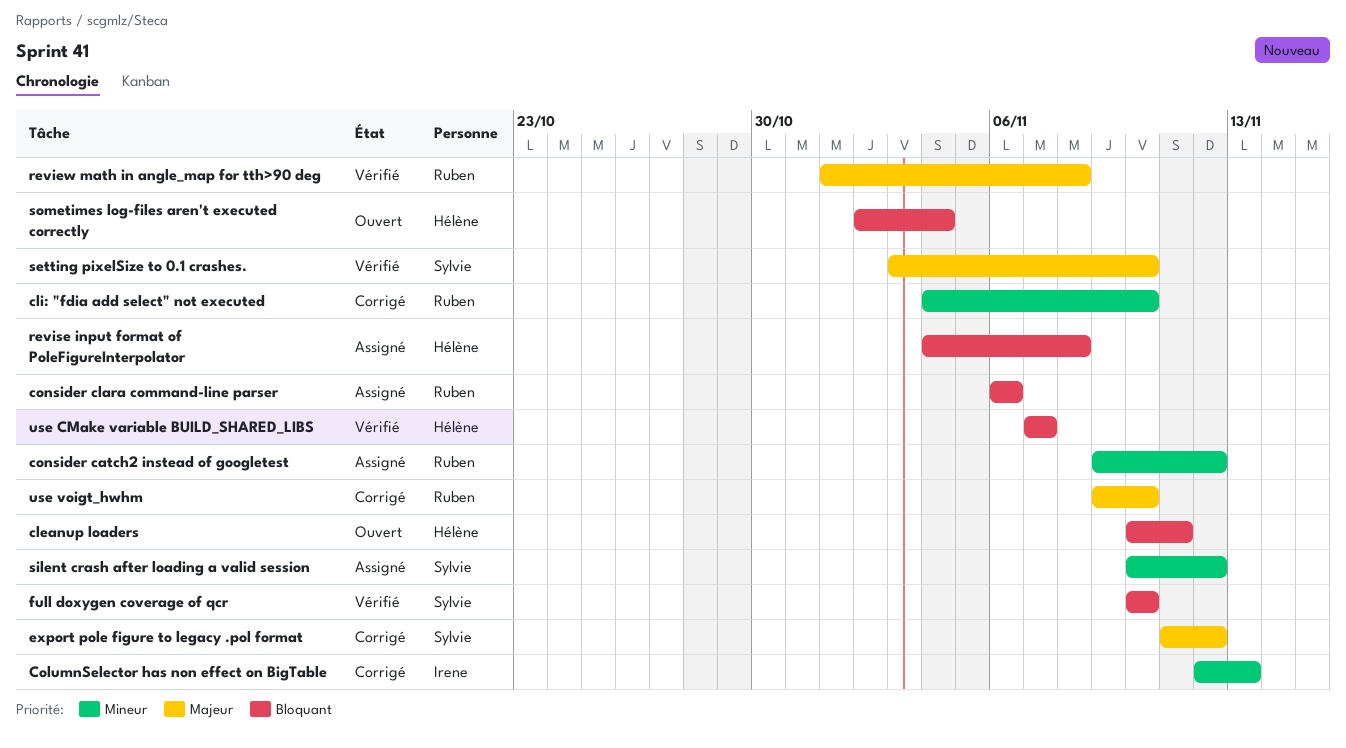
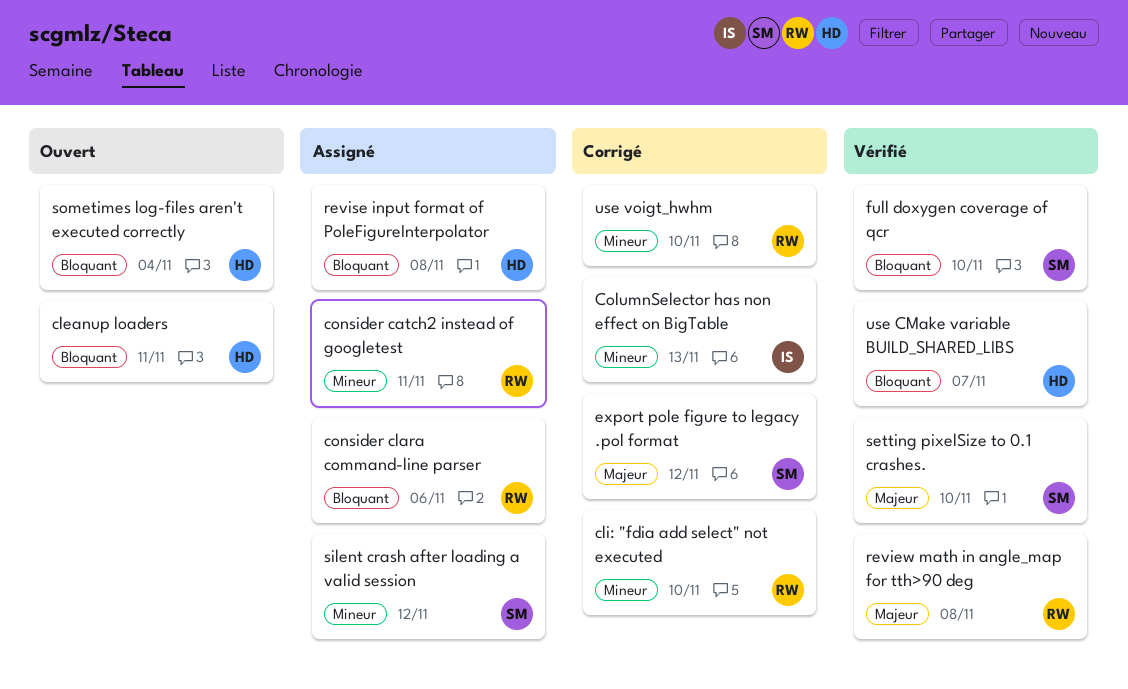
consider catch2 instead of googletest, due: Nov 12 -> Nov 11
use voigt_hwhm, priority: Majeur -> Mineur

